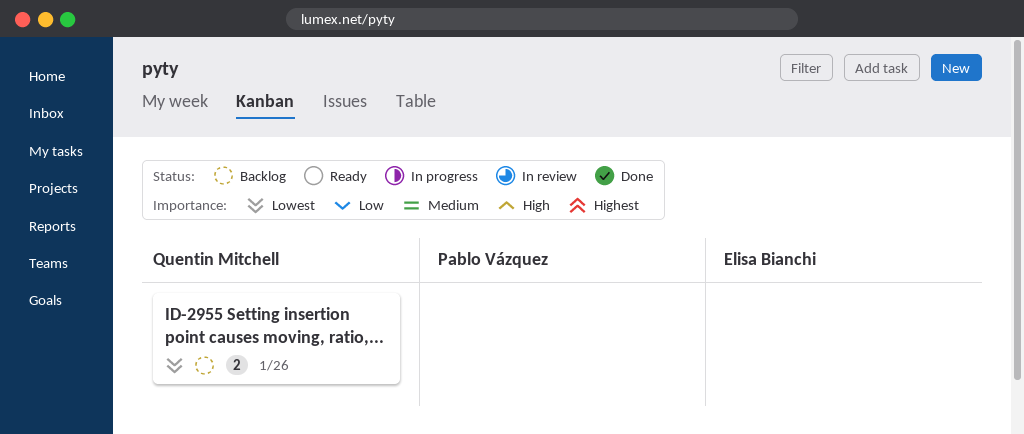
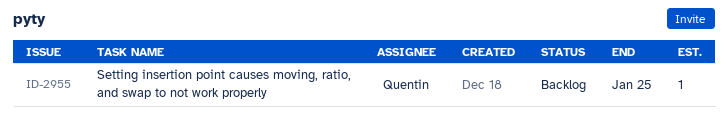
ID-2955, estimate: 2 -> 1
ID-2955, due: Jan 26 -> Jan 25

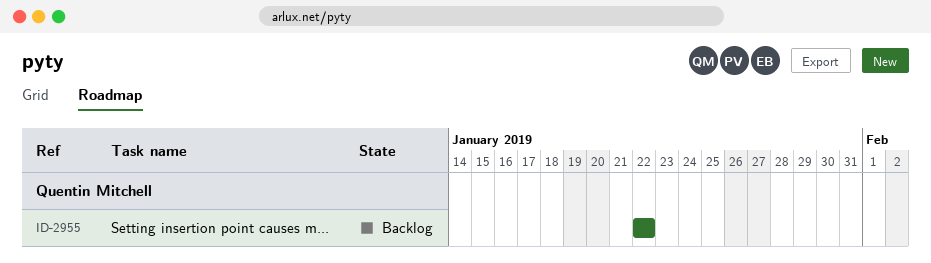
ID-2955, due: Jan 25 -> Jan 22

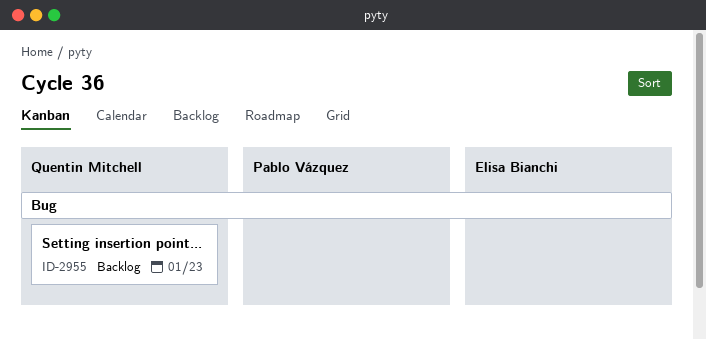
ID-2955, due: Jan 22 -> Jan 23

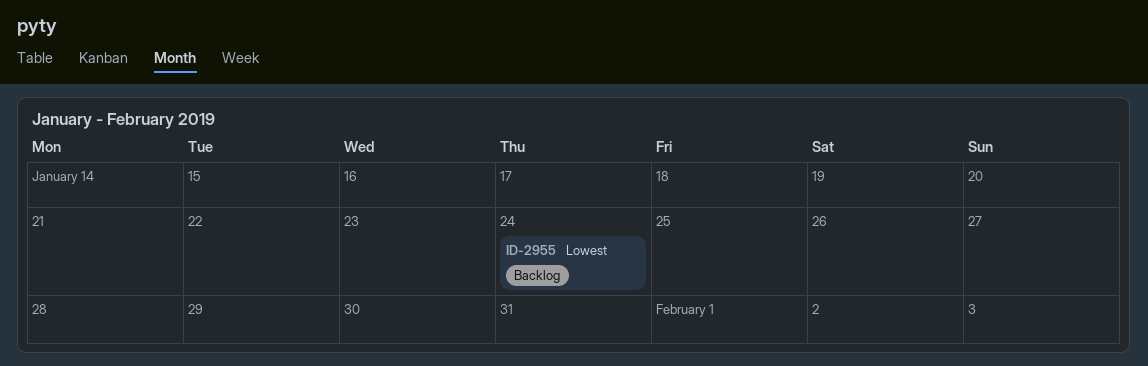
ID-2955, due: Jan 23 -> Jan 24

